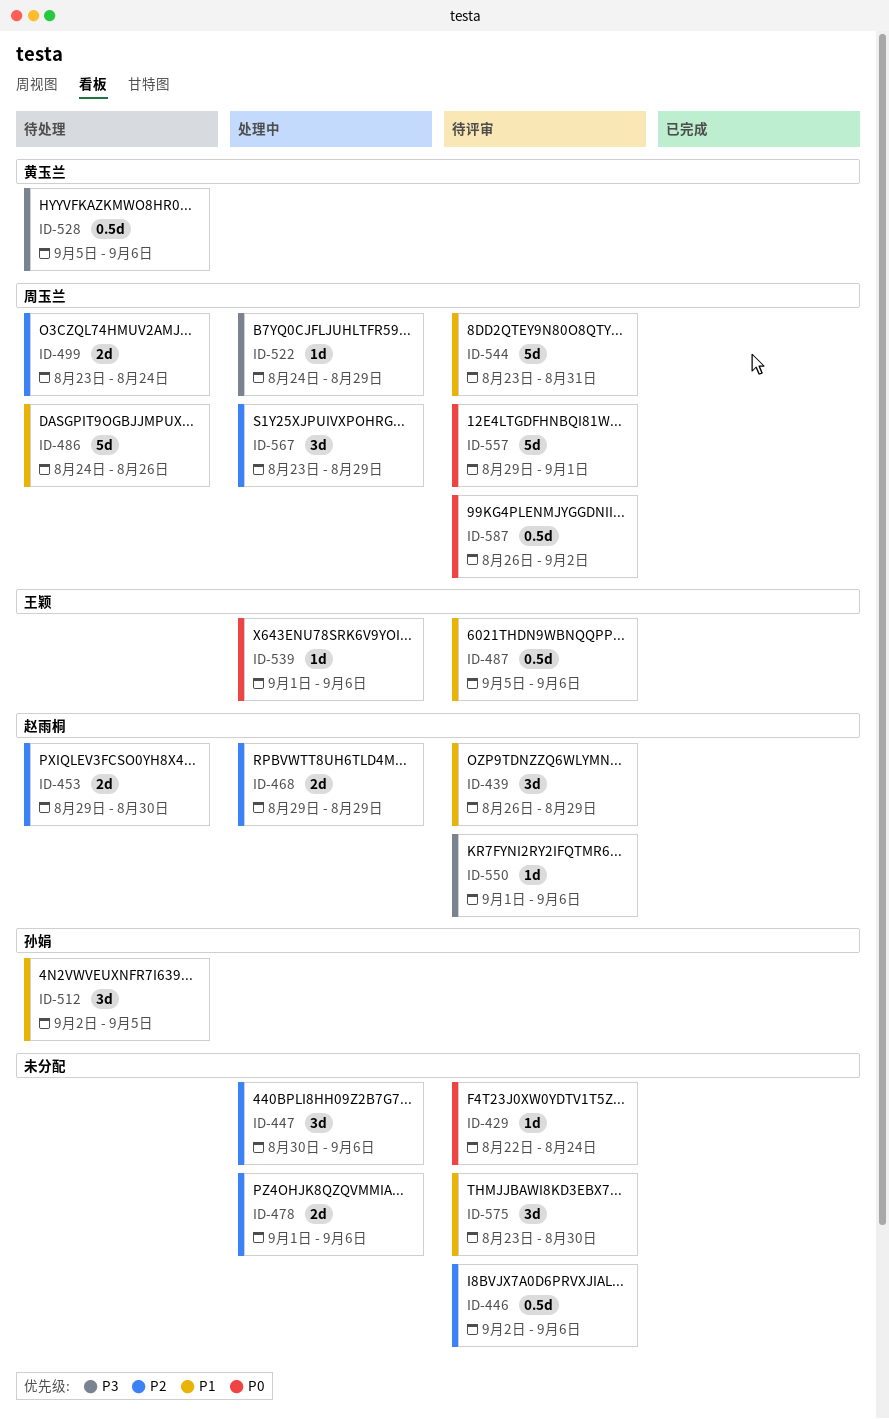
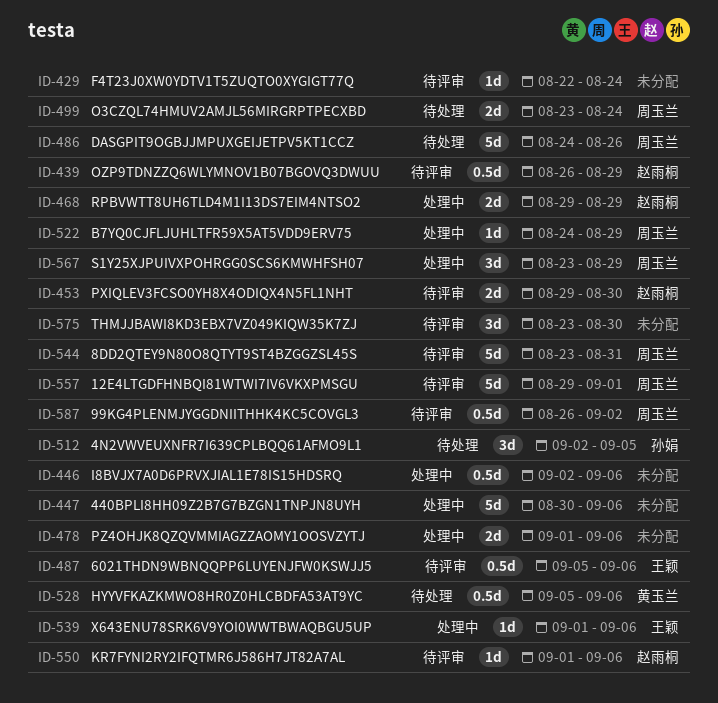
ID-439, estimate: 3d -> 0.5d
ID-446, status: 待评审 -> 处理中
ID-447, estimate: 3d -> 5d
ID-453, status: 待处理 -> 待评审

